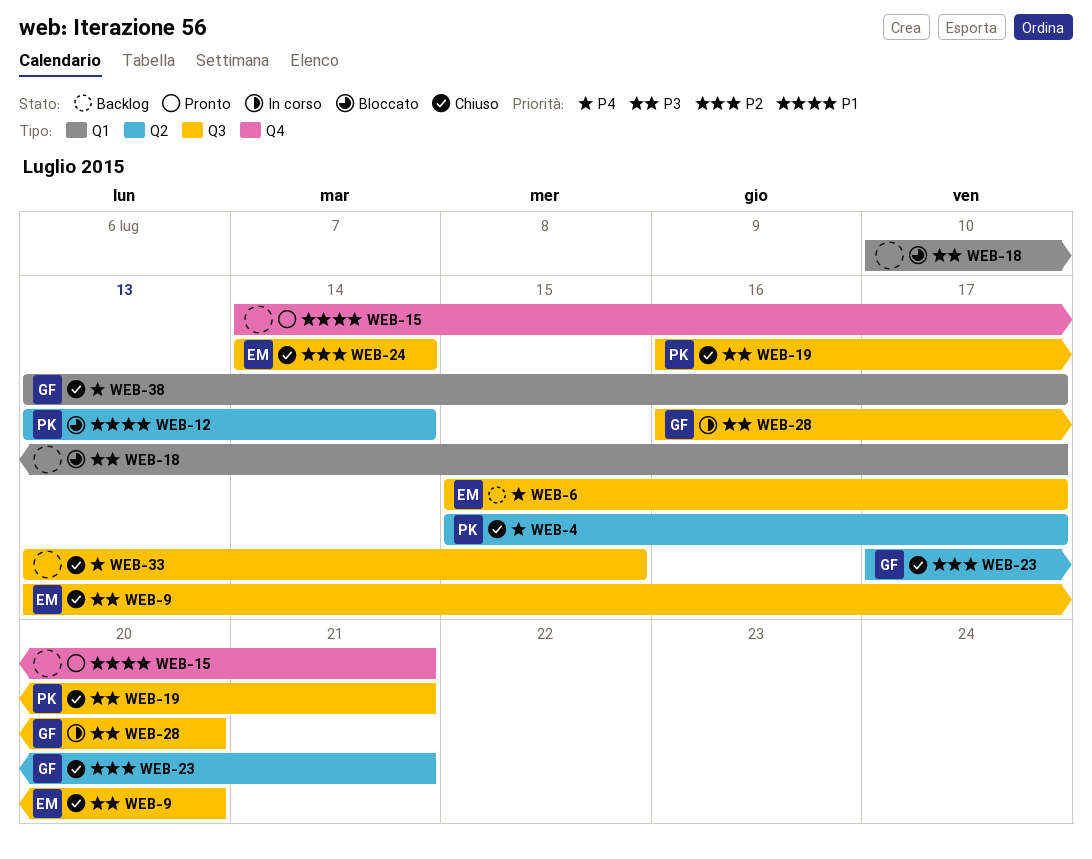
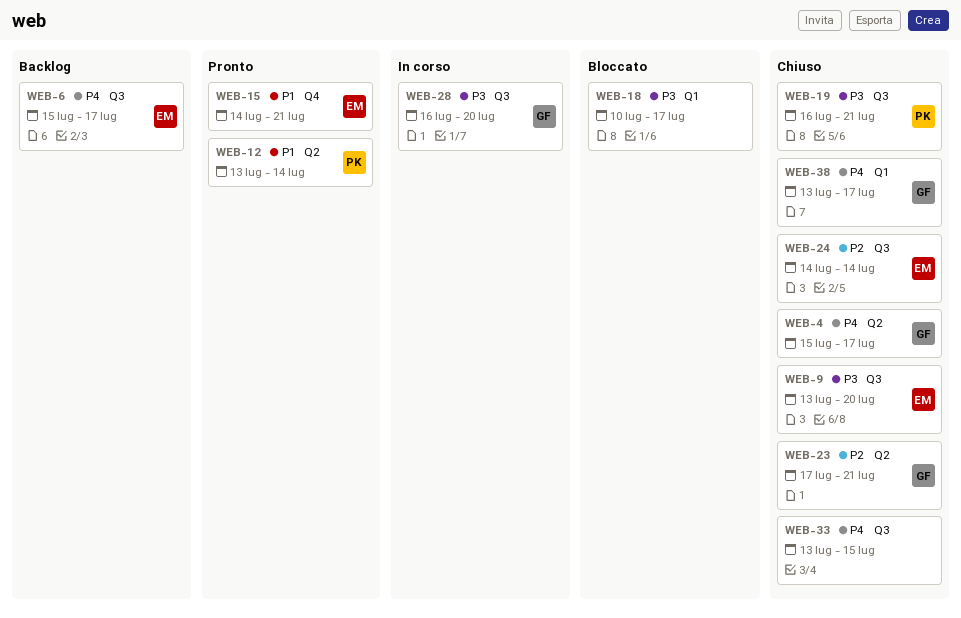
WEB-4, owner: PK -> GF
WEB-12, status: Bloccato -> Pronto
WEB-15, owner: none -> EM

